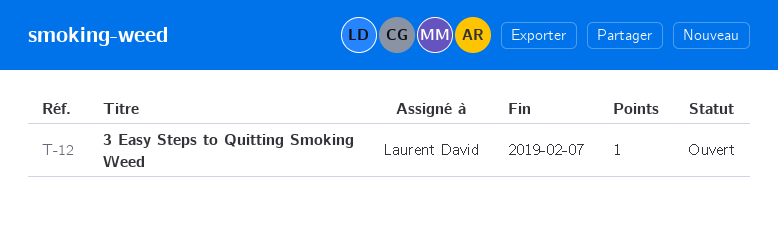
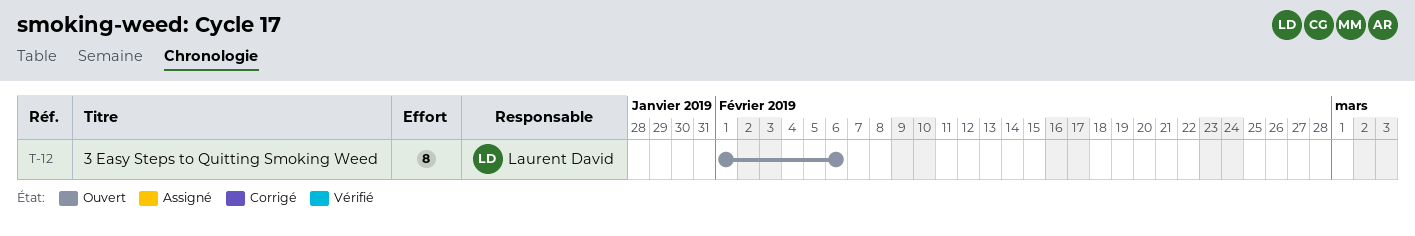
T-12, estimate: 1 -> 8
T-12, due: Feb 7 -> Feb 6

